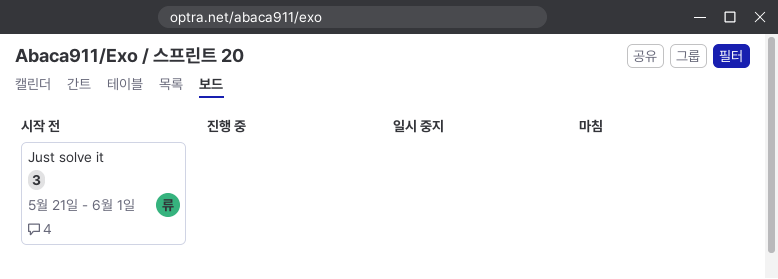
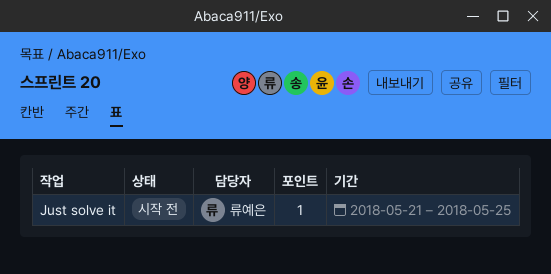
Just solve it, estimate: 3 -> 1
Just solve it, due: Jun 1 -> May 25

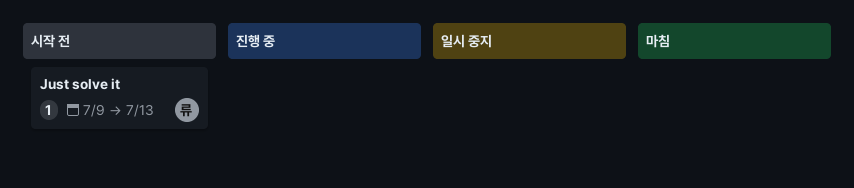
Just solve it, start: May 21 -> Jul 9
Just solve it, due: May 25 -> Jul 13

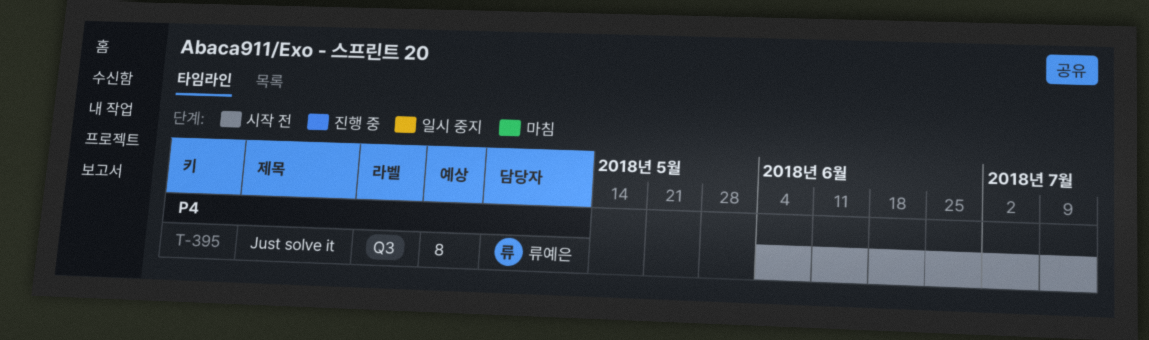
Just solve it, estimate: 1 -> 8
Just solve it, start: Jul 9 -> Jun 4

